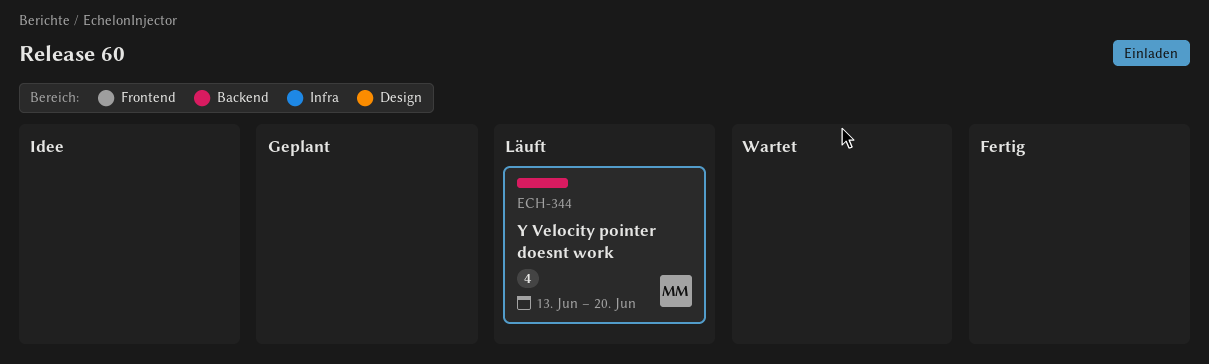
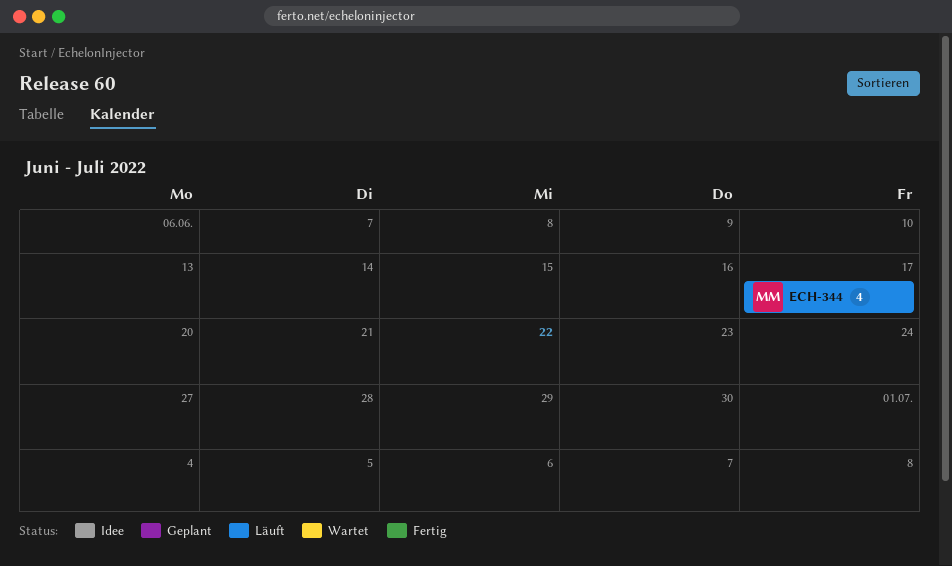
ECH-344, start: Jun 13 -> Jun 17
ECH-344, due: Jun 20 -> Jun 17

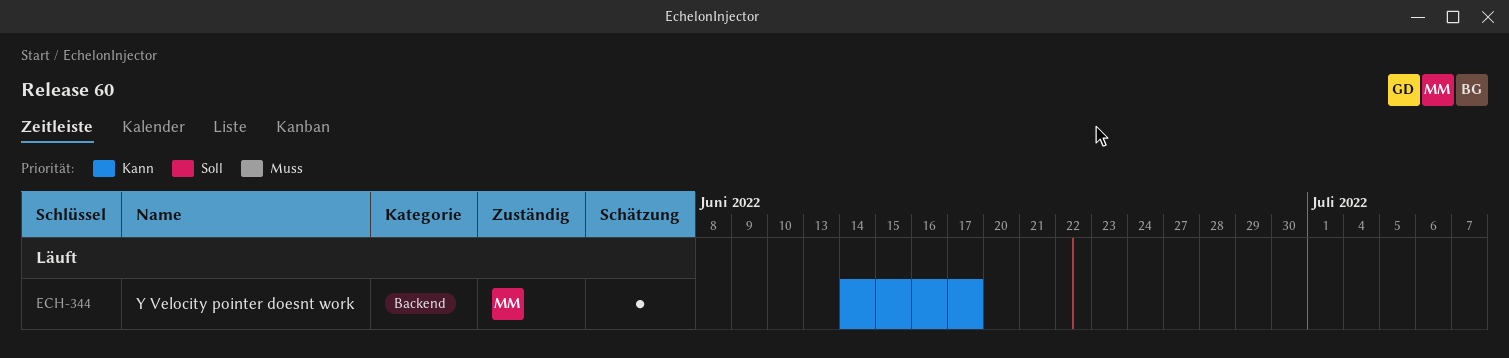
ECH-344, estimate: 4 -> 1
ECH-344, start: Jun 17 -> Jun 14

